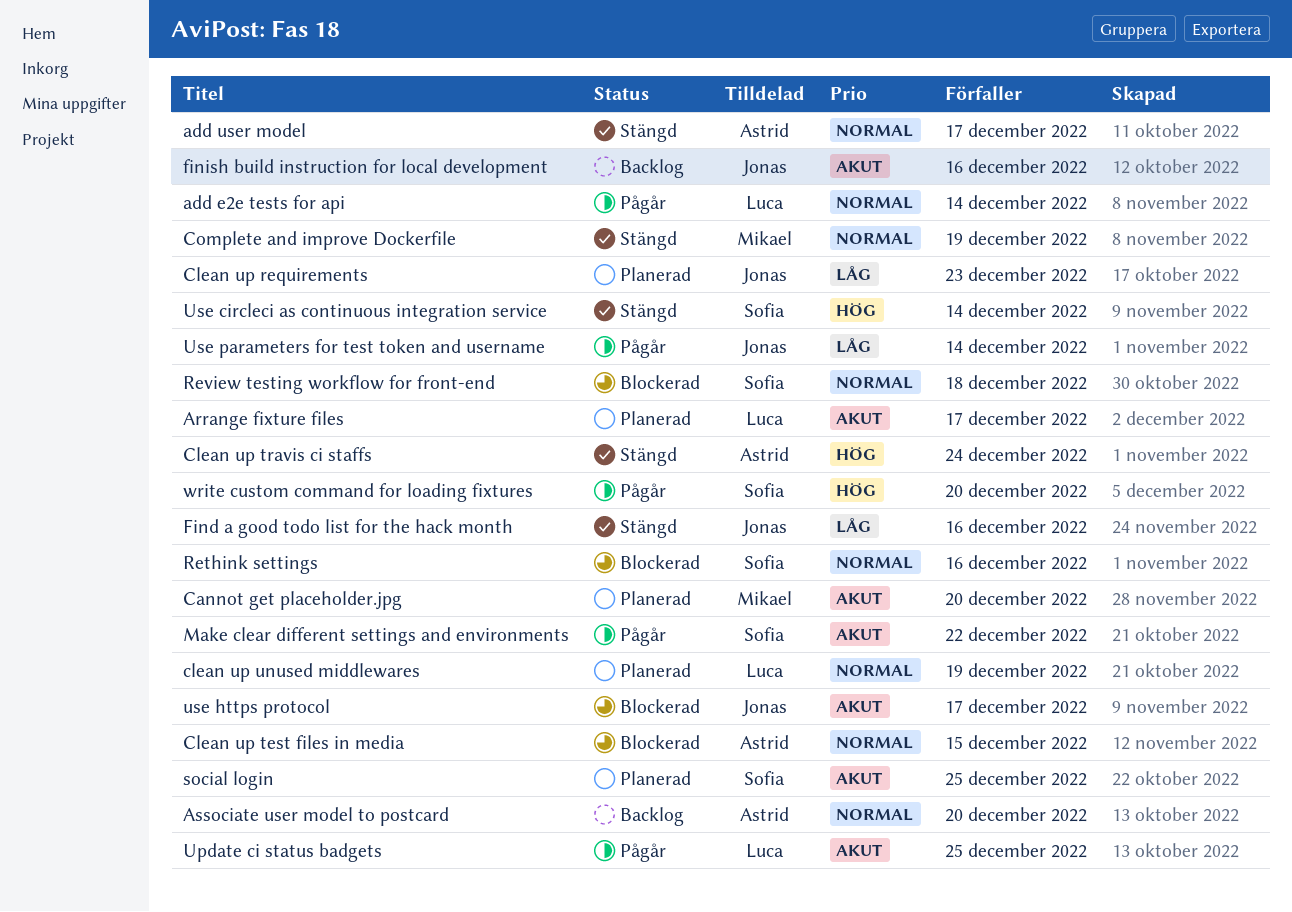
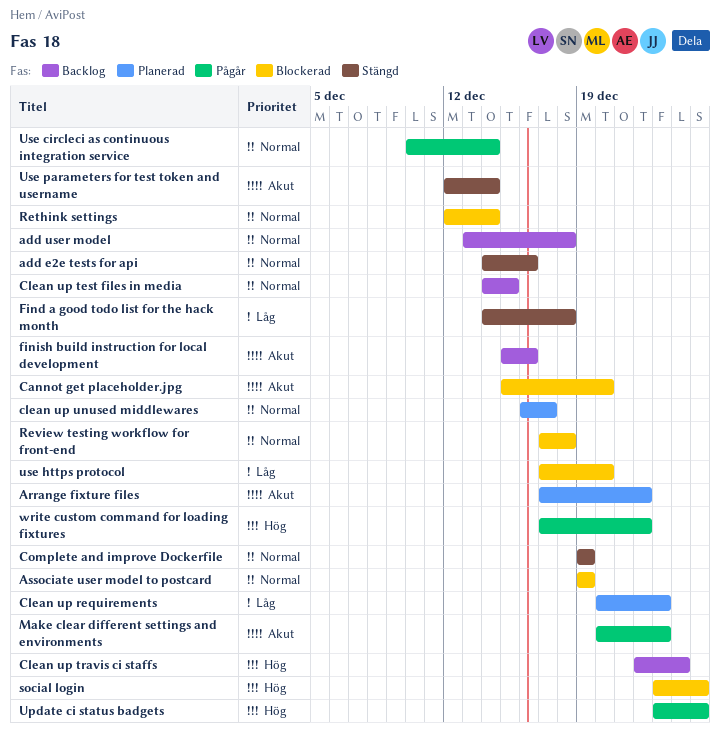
add e2e tests for api, status: Pågår -> Stängd
add e2e tests for api, due: Dec 14 -> Dec 16
add user model, status: Stängd -> Backlog
add user model, due: Dec 17 -> Dec 18
Arrange fixture files, due: Dec 17 -> Dec 22
Associate user model to postcard, status: Backlog -> Blockerad
Associate user model to postcard, due: Dec 20 -> Dec 19
Cannot get placeholder.jpg, status: Planerad -> Blockerad
Clean up test files in media, status: Blockerad -> Backlog
Clean up travis ci staffs, status: Stängd -> Backlog
clean up unused middlewares, due: Dec 19 -> Dec 17
Find a good todo list for the hack month, due: Dec 16 -> Dec 18
Make clear different settings and environments, due: Dec 22 -> Dec 23
Rethink settings, due: Dec 16 -> Dec 14
social login, status: Planerad -> Blockerad
social login, priority: Akut -> Hög
Update ci status badgets, priority: Akut -> Hög
Use circleci as continuous integration service, status: Stängd -> Pågår
Use circleci as continuous integration service, priority: Hög -> Normal
use https protocol, priority: Akut -> Låg
use https protocol, due: Dec 17 -> Dec 20
Use parameters for test token and username, status: Pågår -> Stängd
Use parameters for test token and username, priority: Låg -> Akut
write custom command for loading fixtures, due: Dec 20 -> Dec 22

